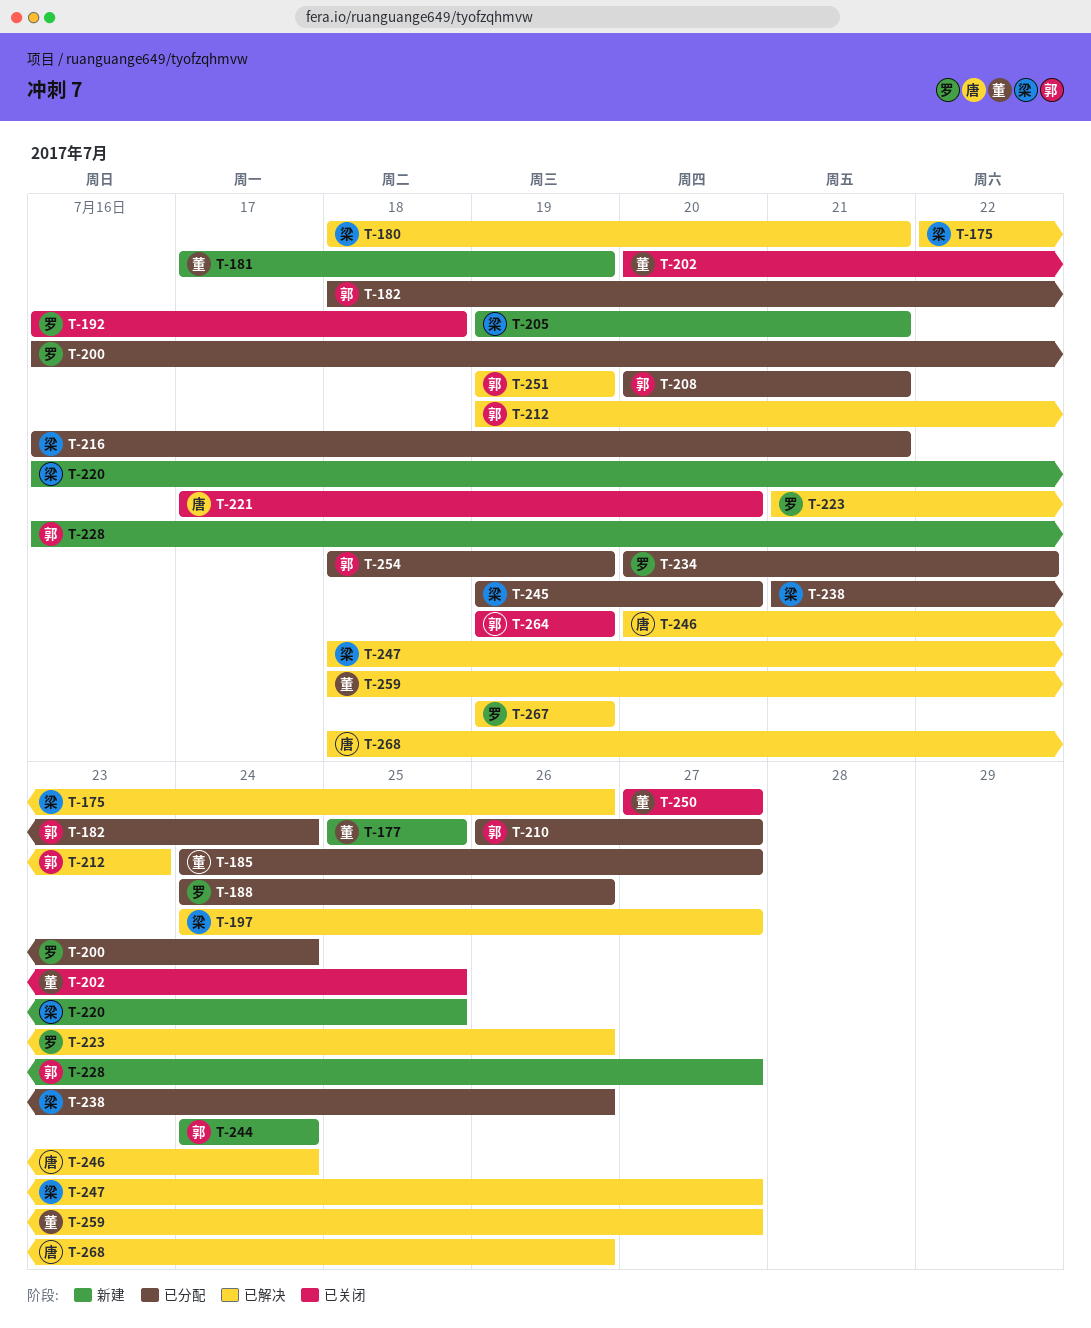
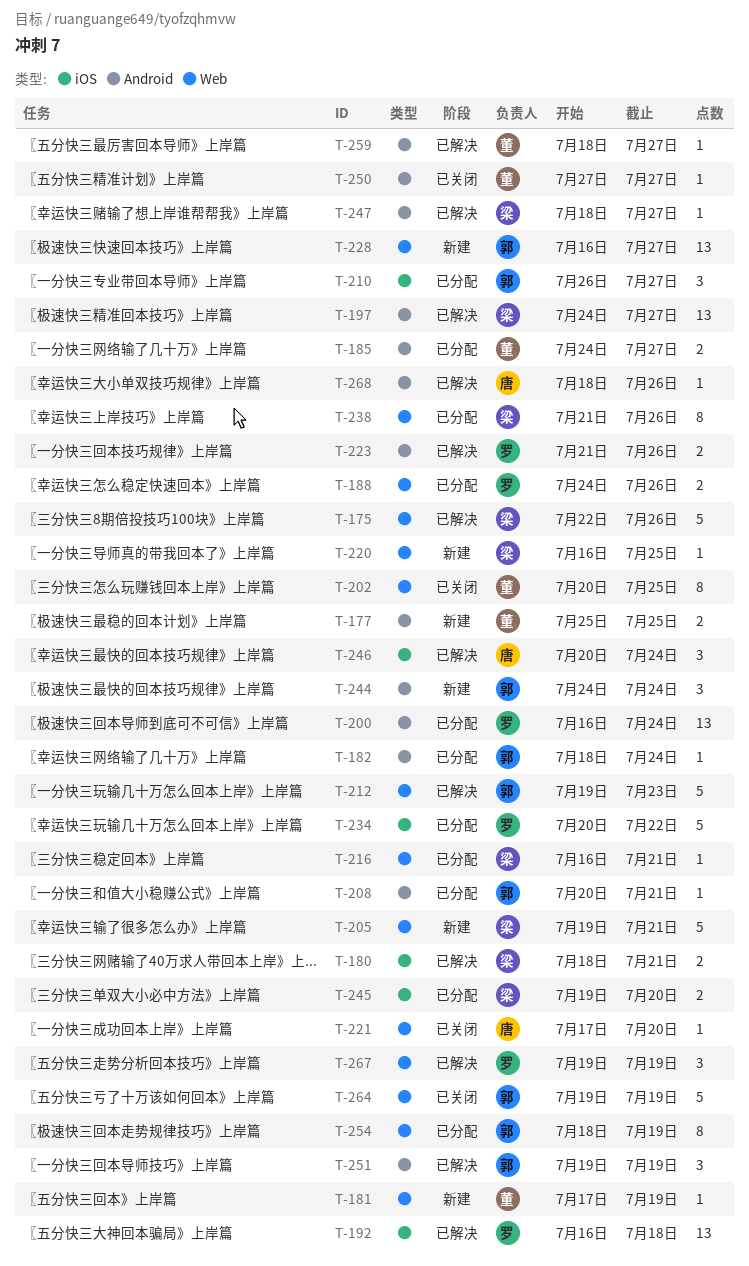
T-192, status: 已关闭 -> 已解决

